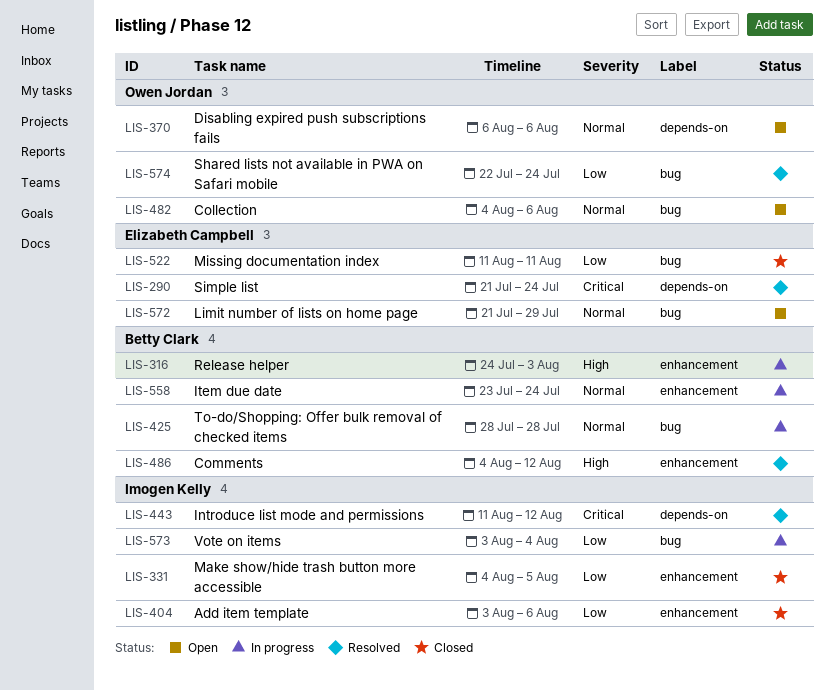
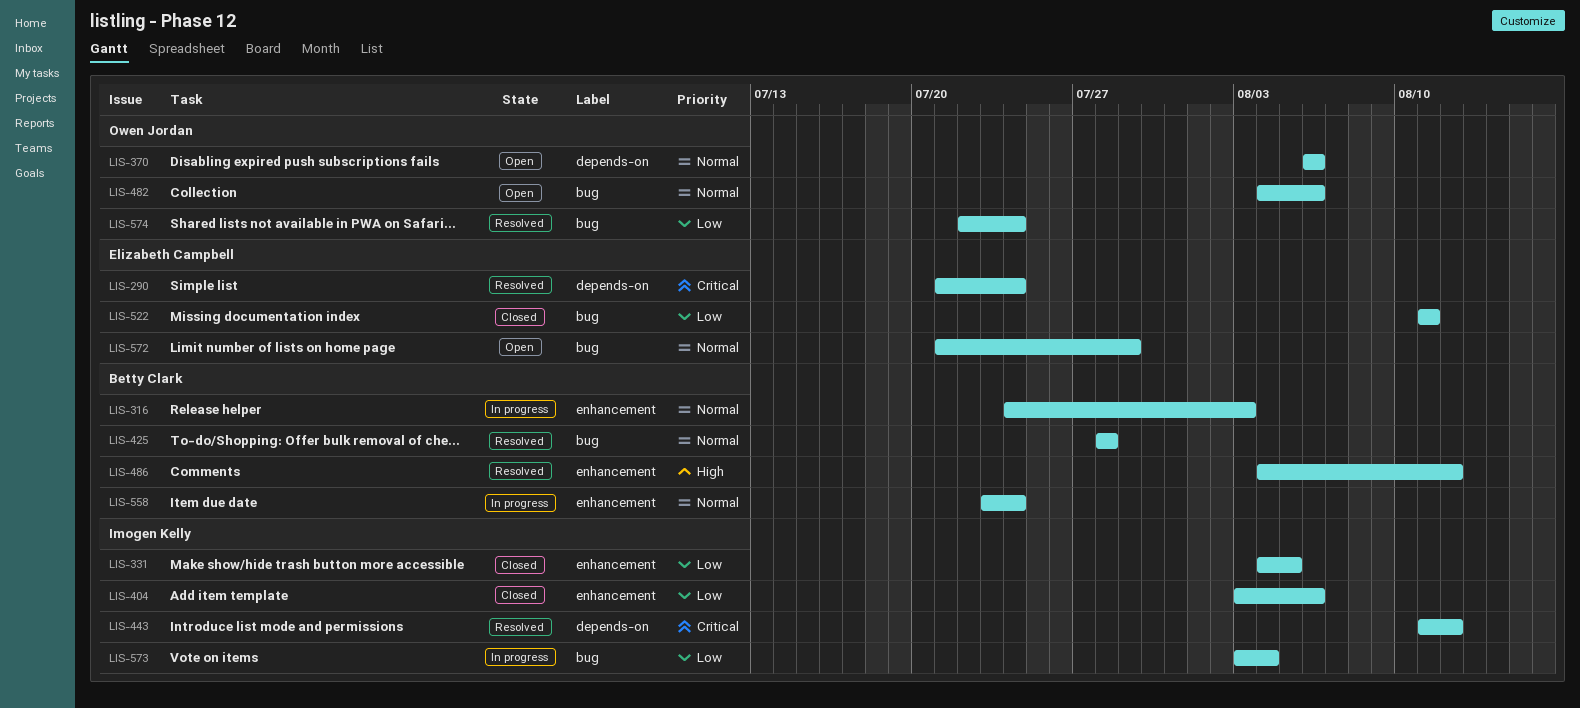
LIS-316, priority: High -> Normal
LIS-425, status: In progress -> Resolved

